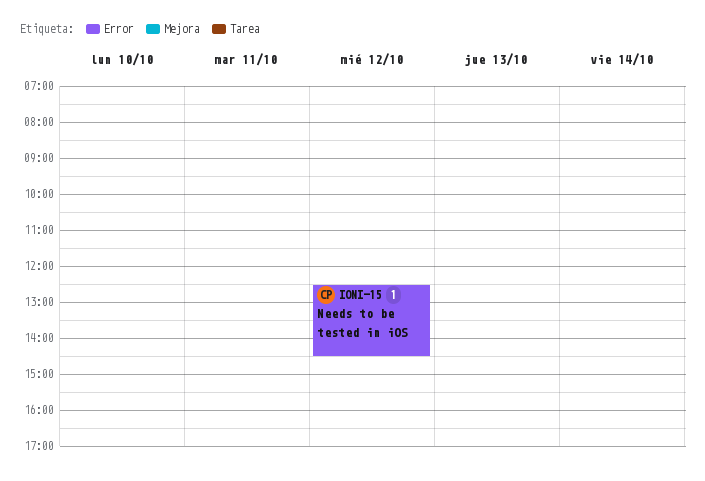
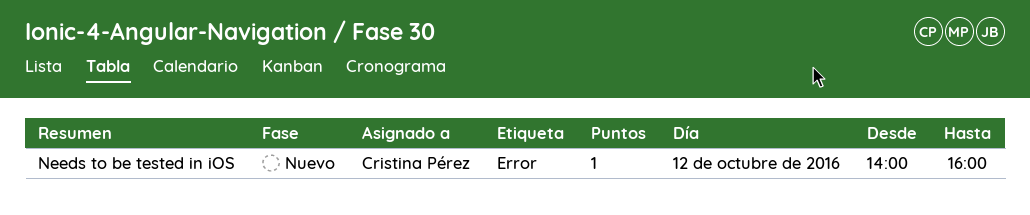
Needs to be tested in iOS, begins: 12:30 -> 14:00
Needs to be tested in iOS, ends: 14:30 -> 16:00

